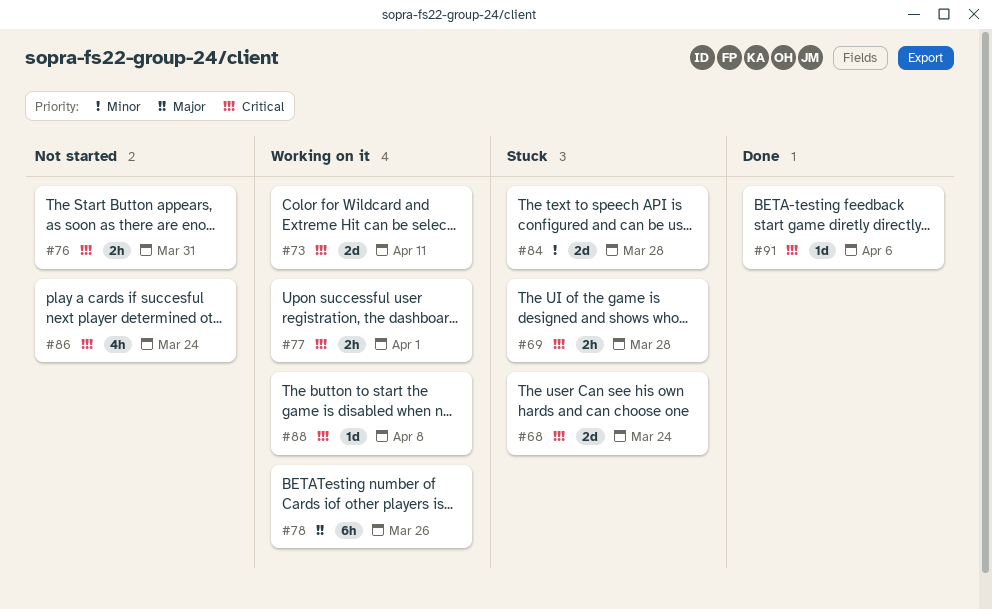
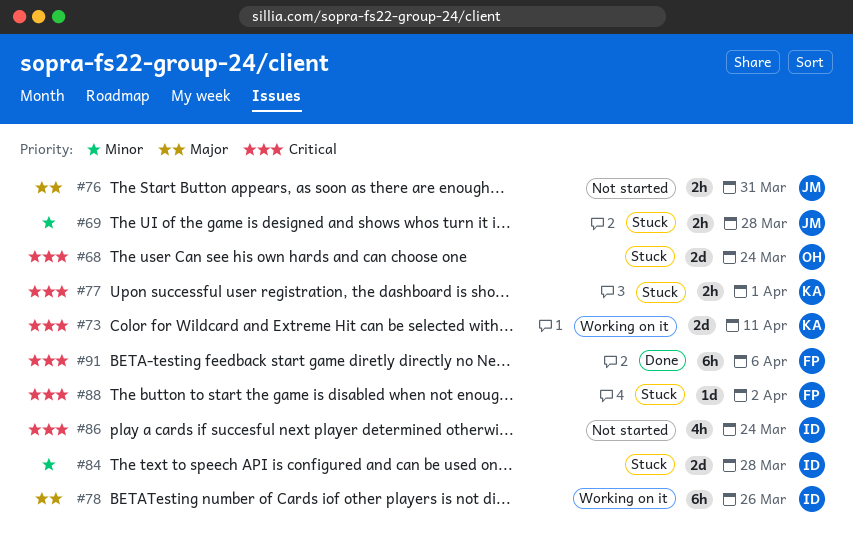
#69, priority: Critical -> Minor
#76, priority: Critical -> Major
#77, status: Working on it -> Stuck
#88, status: Working on it -> Stuck
#88, due: Apr 8 -> Apr 2
#91, estimate: 1d -> 6h

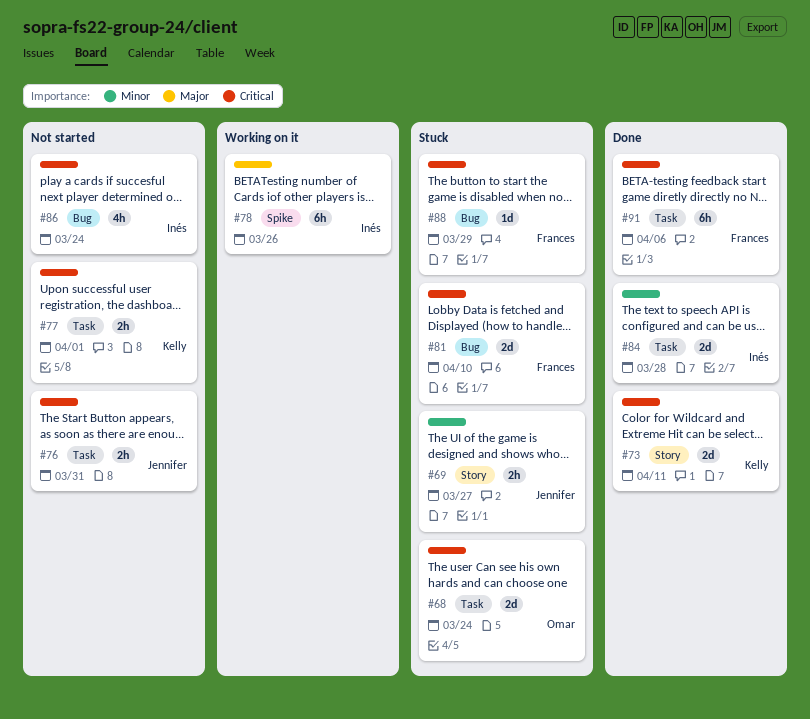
#69, due: Mar 28 -> Mar 27
#73, status: Working on it -> Done
#76, priority: Major -> Critical
#77, status: Stuck -> Not started
#81: none -> present
#84, status: Stuck -> Done
#88, due: Apr 2 -> Mar 29

